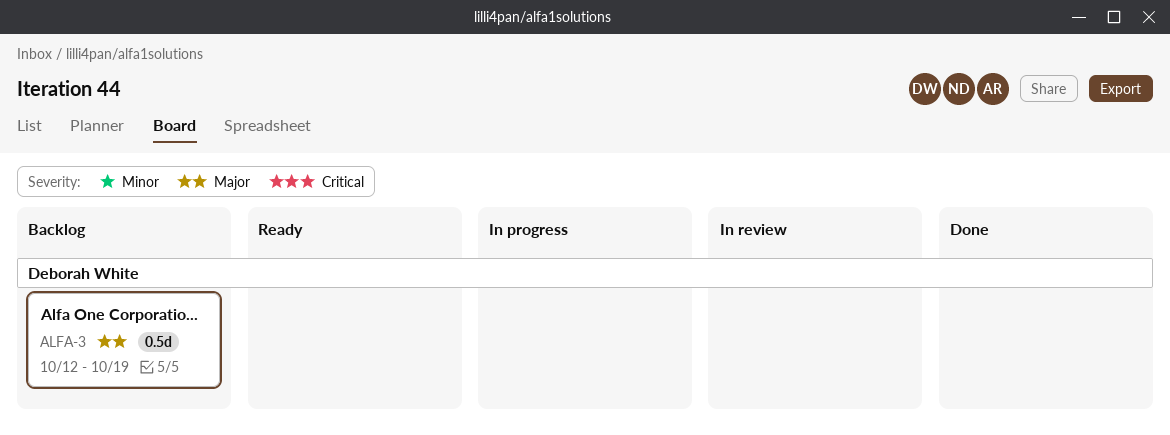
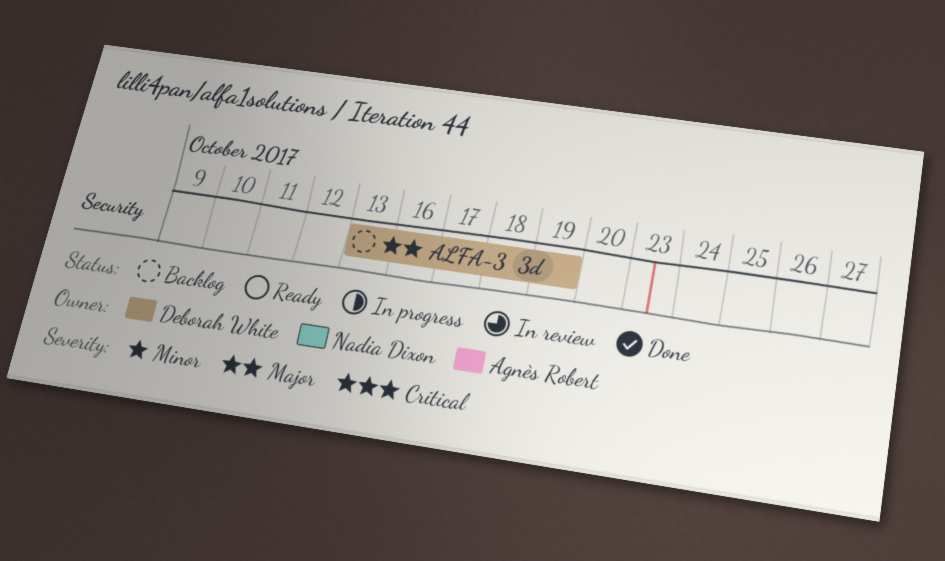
ALFA-3, estimate: 0.5d -> 3d
ALFA-3, start: Oct 12 -> Oct 13

